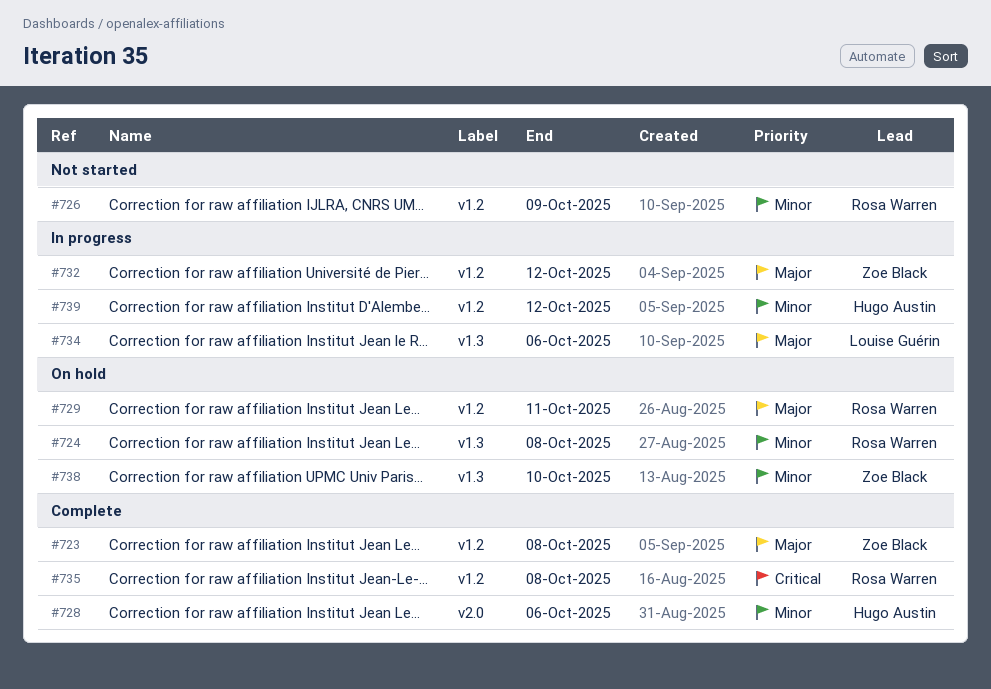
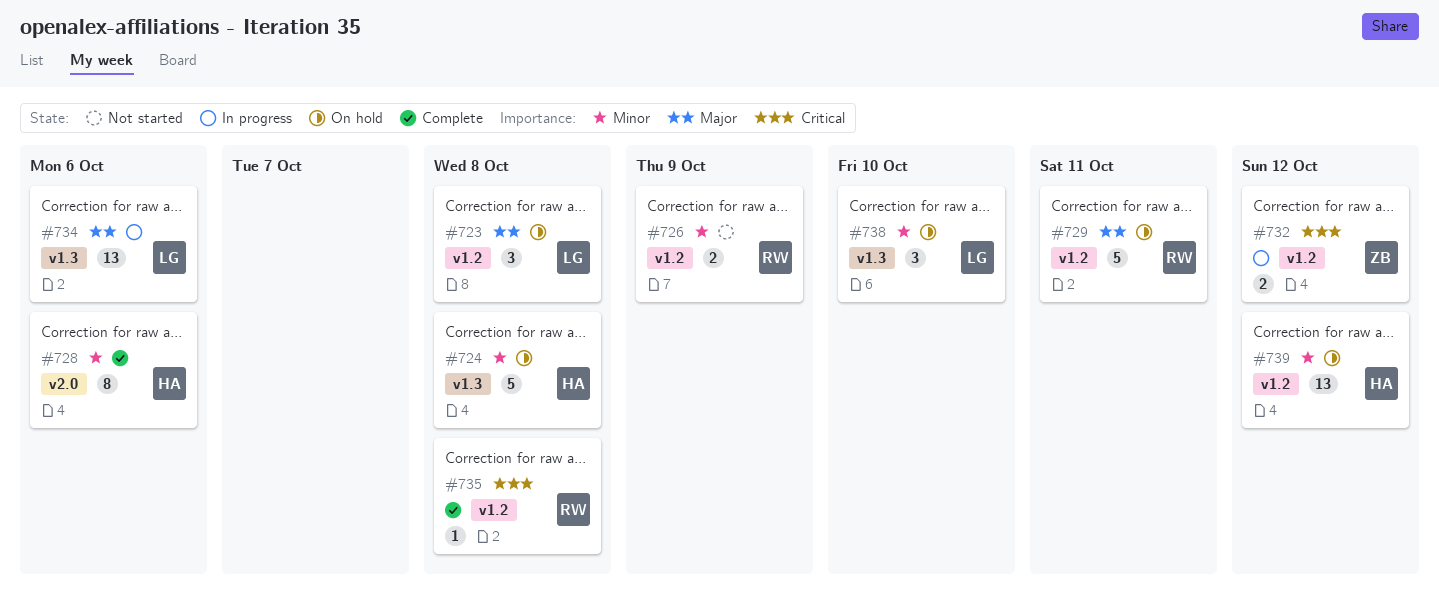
#723, status: Complete -> On hold
#723, owner: Zoe Black -> Louise Guérin
#724, owner: Rosa Warren -> Hugo Austin
#732, priority: Major -> Critical
#738, owner: Zoe Black -> Louise Guérin
#739, status: In progress -> On hold

